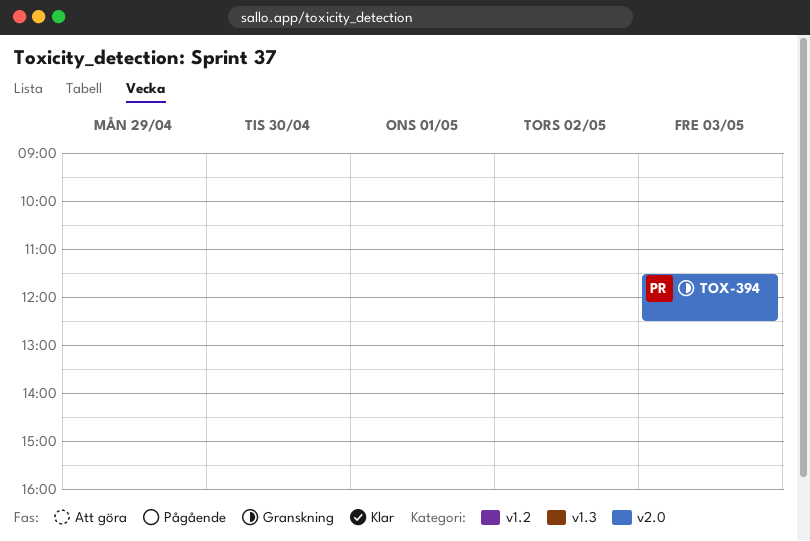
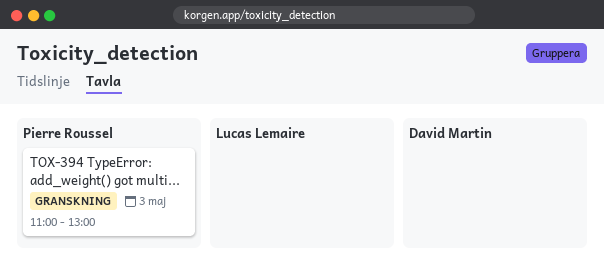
TOX-394, begins: 11:30 -> 11:00
TOX-394, ends: 12:30 -> 13:00

